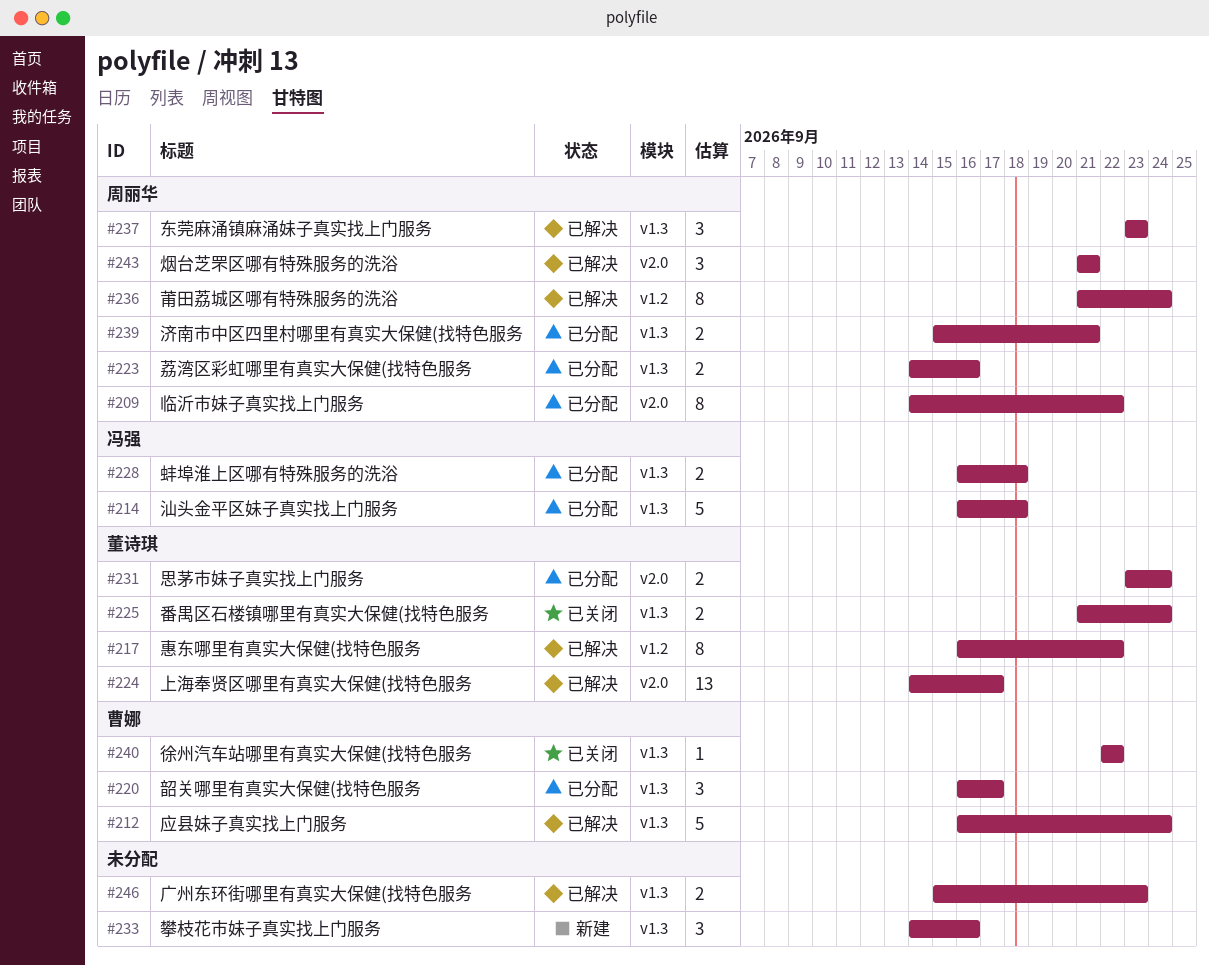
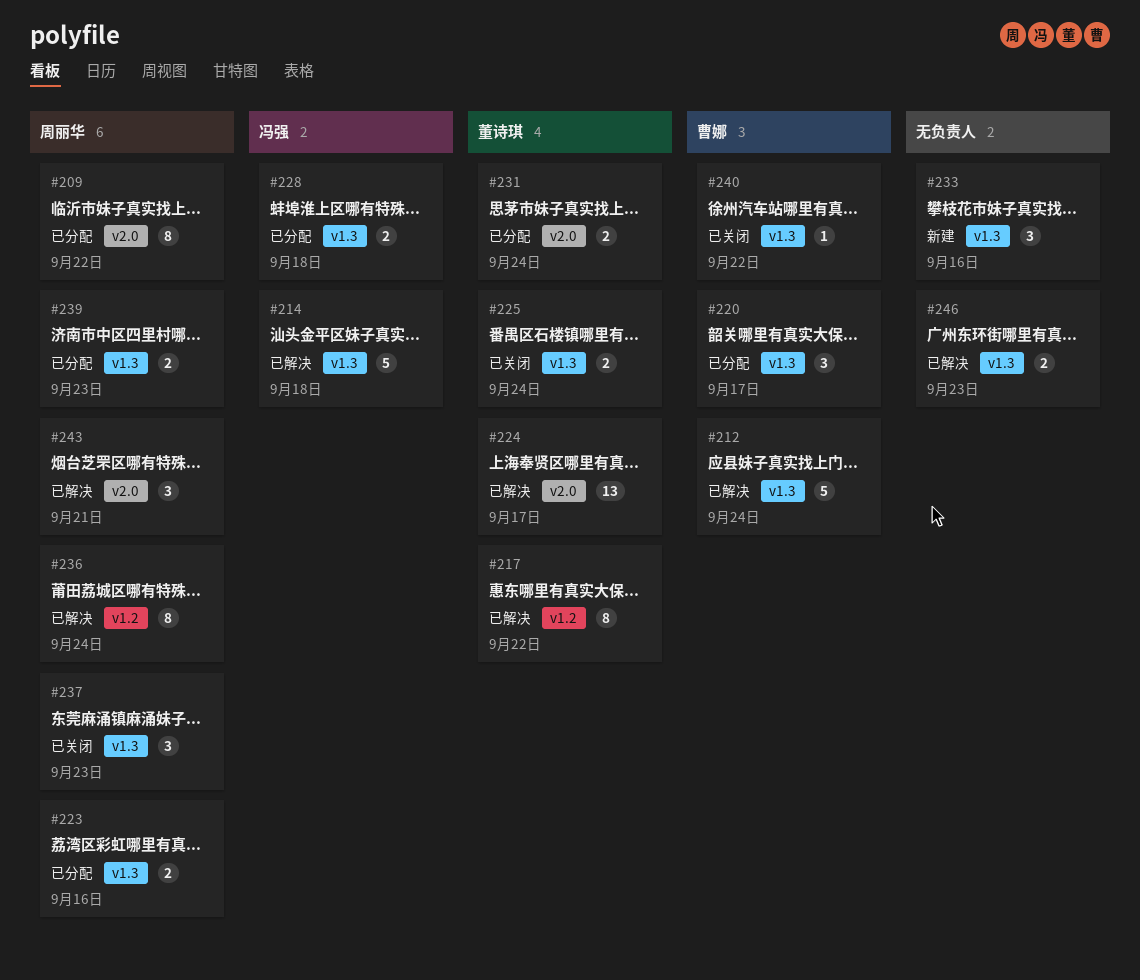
#214, status: 已分配 -> 已解决
#237, status: 已解决 -> 已关闭
#239, due: Sep 21 -> Sep 23

